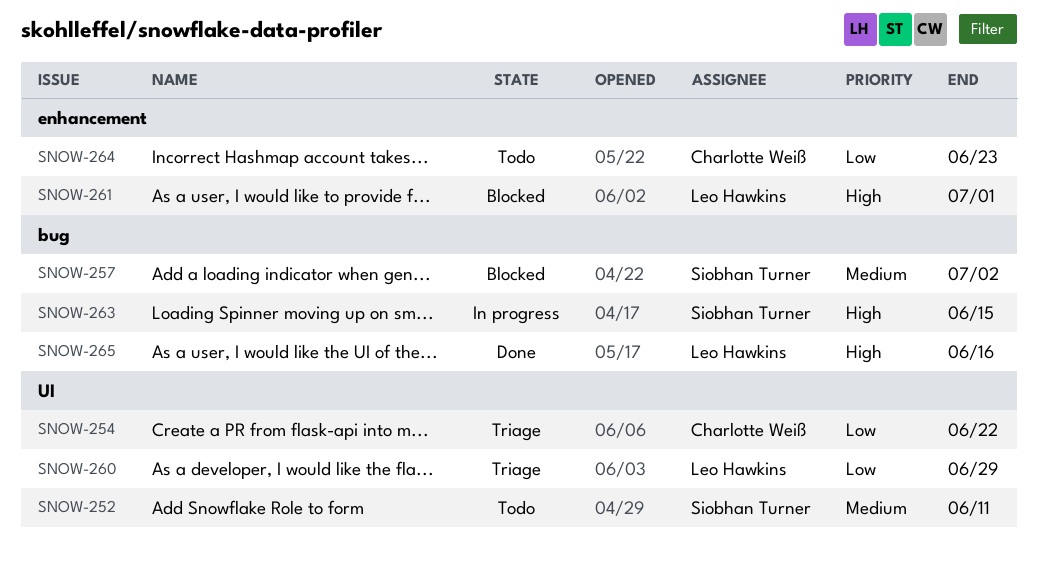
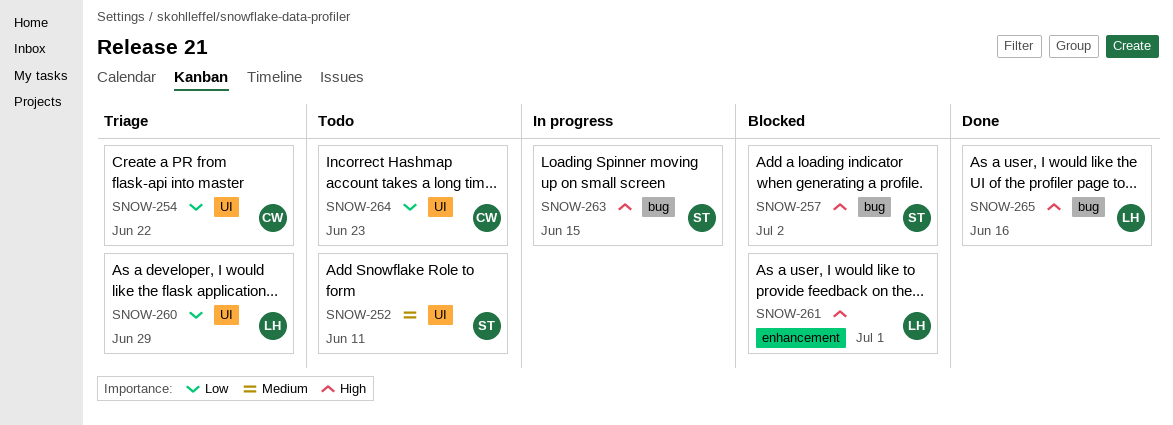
SNOW-257, priority: Medium -> High
SNOW-264, label: enhancement -> UI

